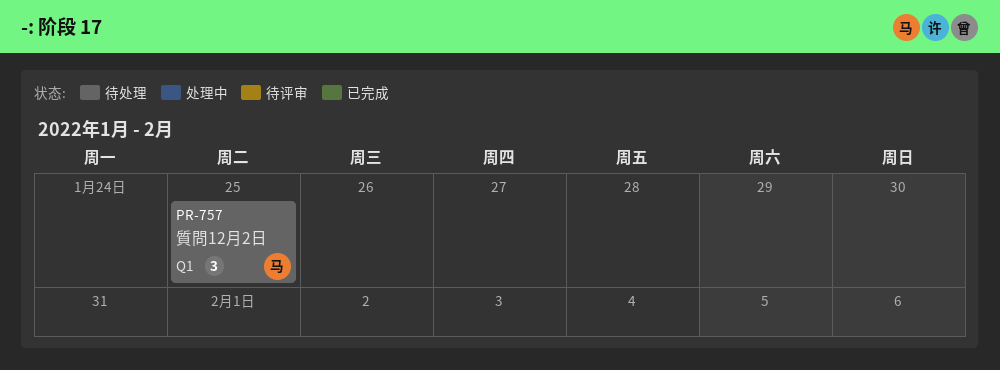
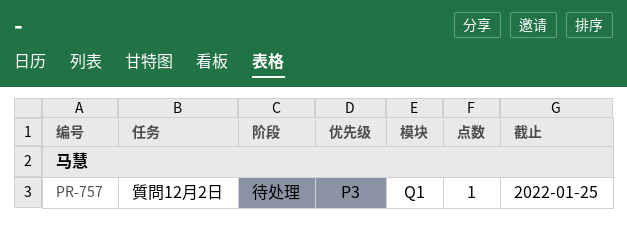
PR-757, estimate: 3 -> 1

